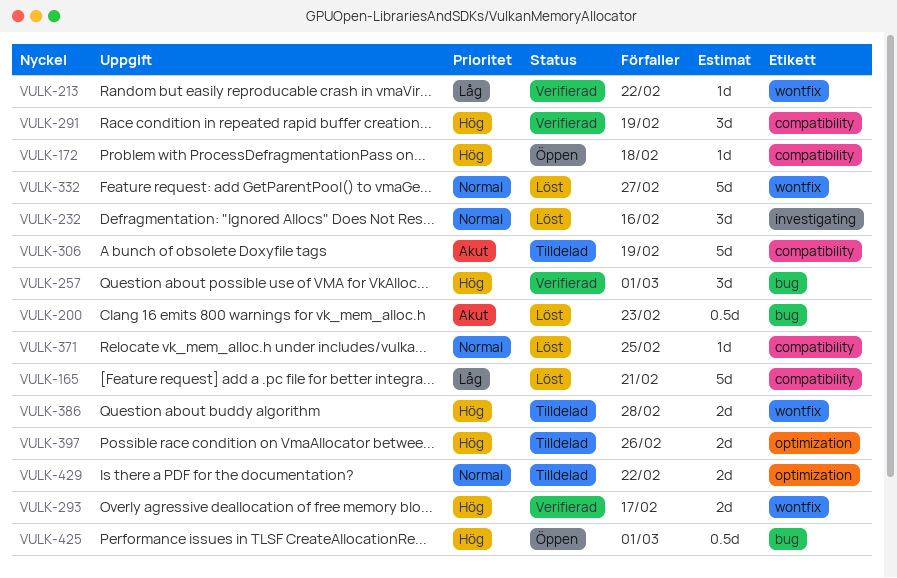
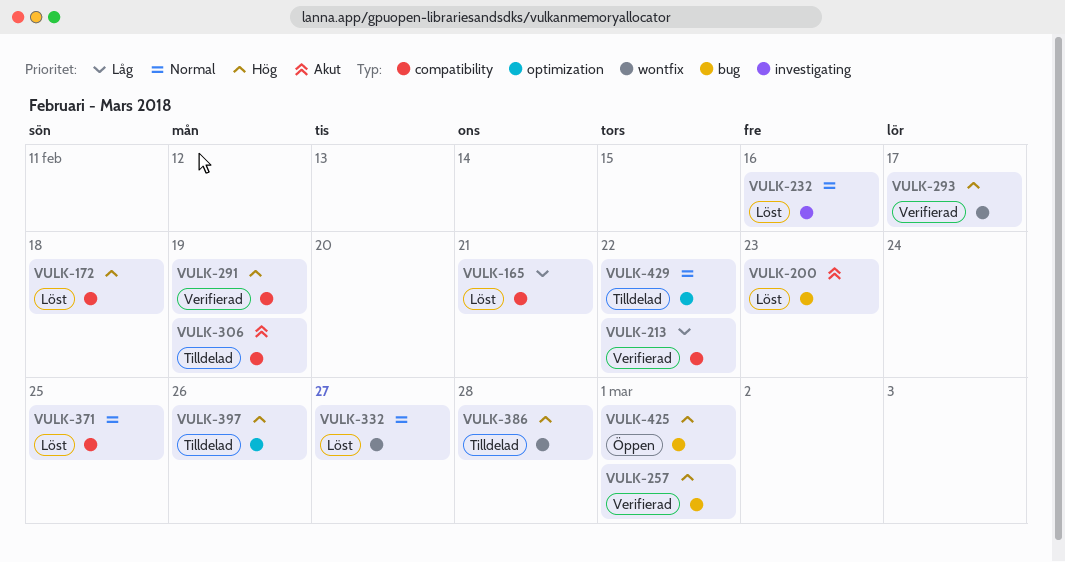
VULK-172, status: Öppen -> Löst
VULK-213, label: wontfix -> compatibility

